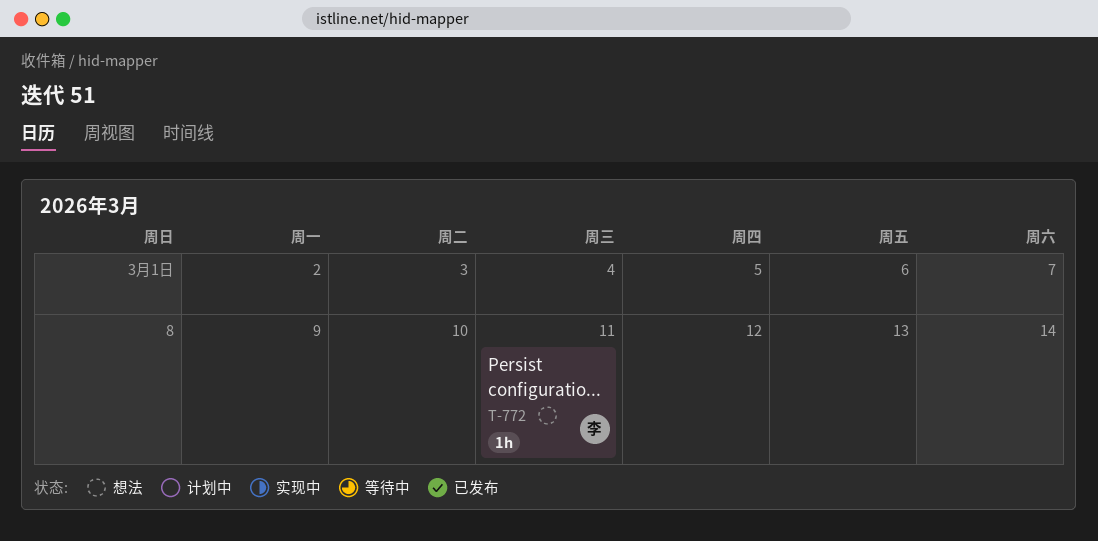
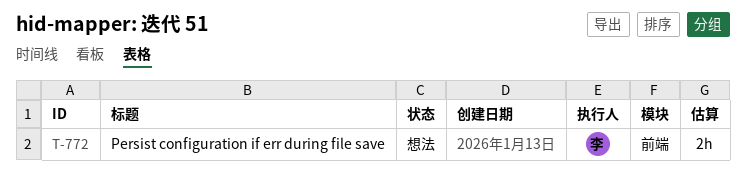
T-772, estimate: 1h -> 2h

